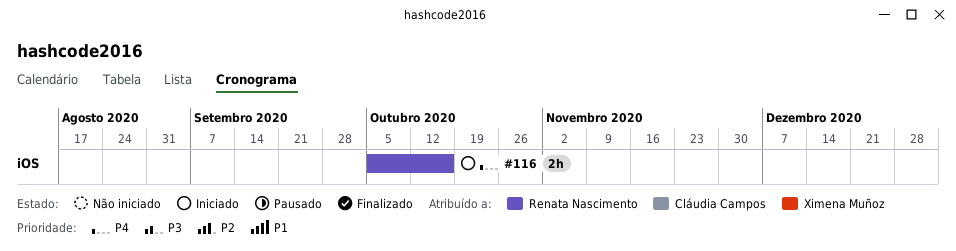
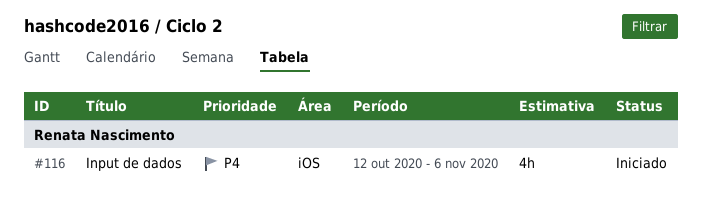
#116, estimate: 2h -> 4h
#116, start: Oct 5 -> Oct 12
#116, due: Oct 16 -> Nov 6

